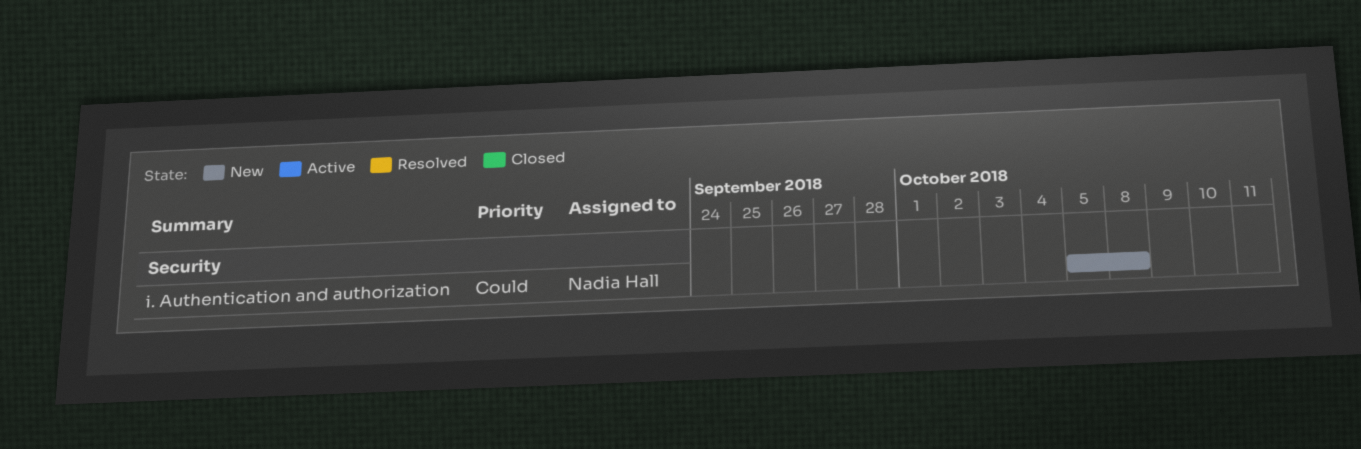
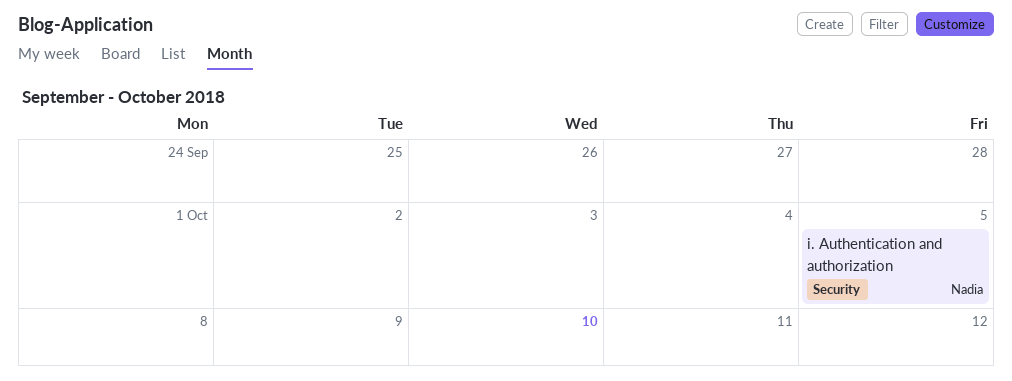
i. Authentication and authorization, due: Oct 8 -> Oct 5

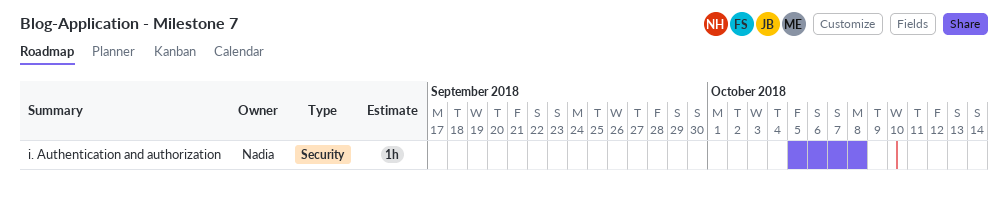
i. Authentication and authorization, due: Oct 5 -> Oct 8

